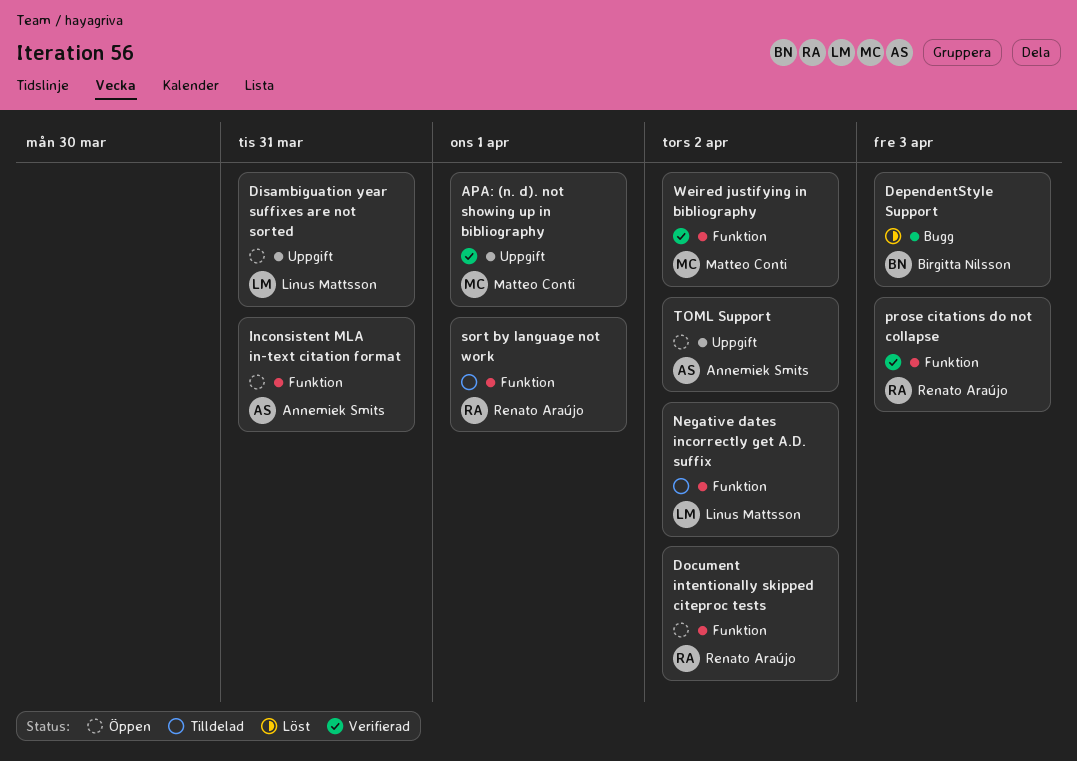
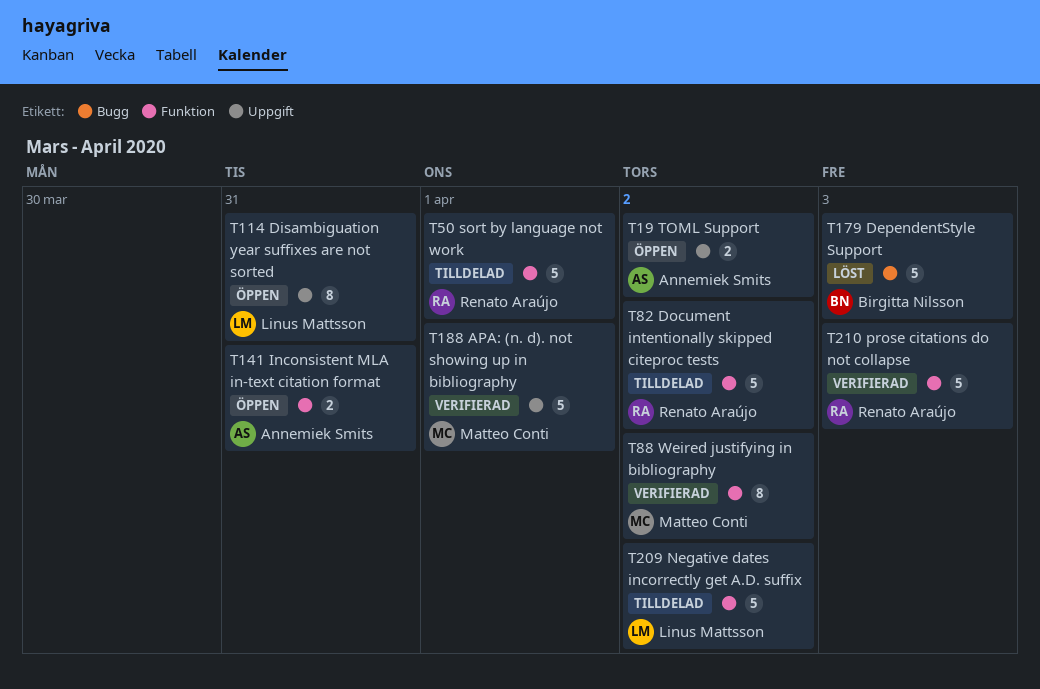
Document intentionally skipped citeproc tests, status: Öppen -> Tilldelad

